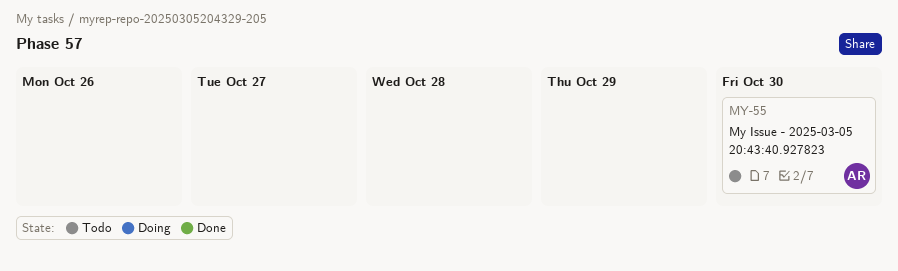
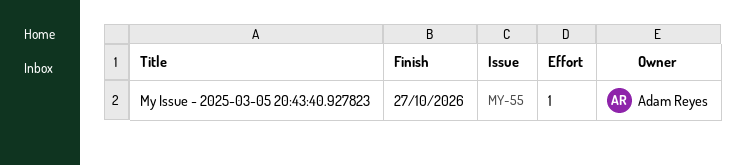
MY-55, due: Oct 30 -> Oct 27

